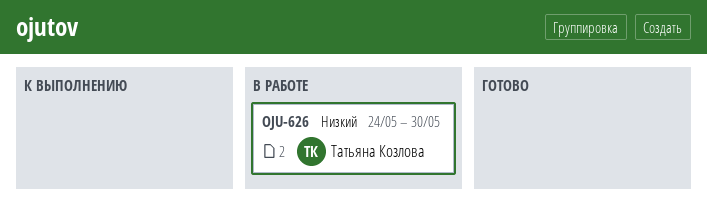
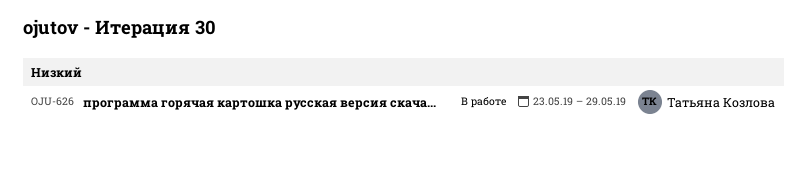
OJU-626, start: May 24 -> May 23
OJU-626, due: May 30 -> May 29

